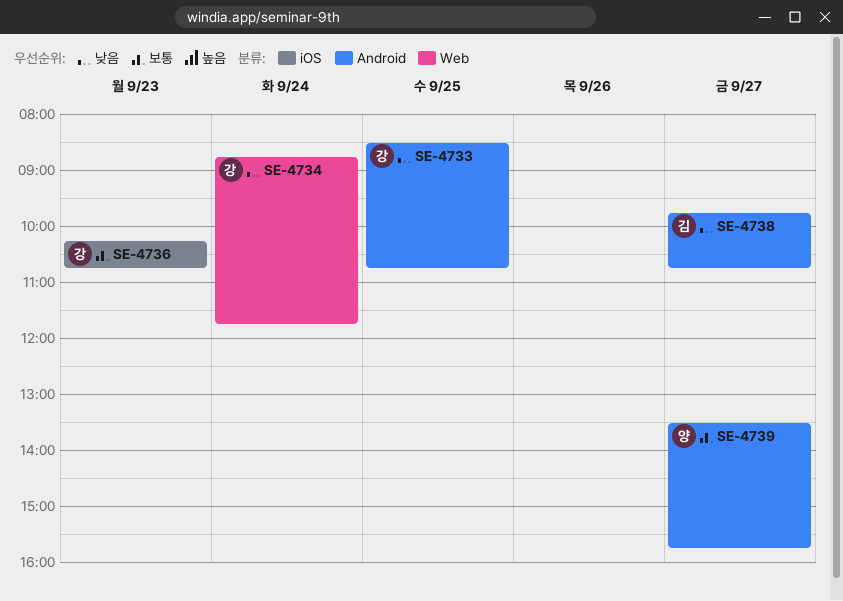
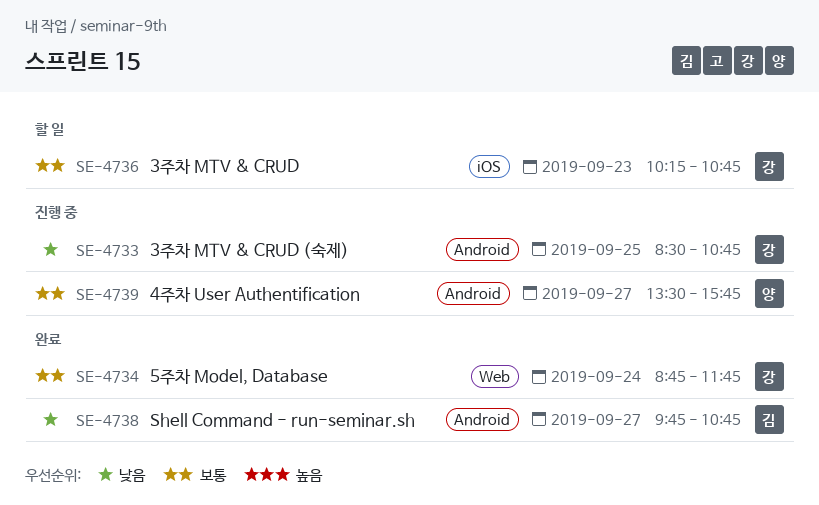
SE-4734, priority: 낮음 -> 보통

